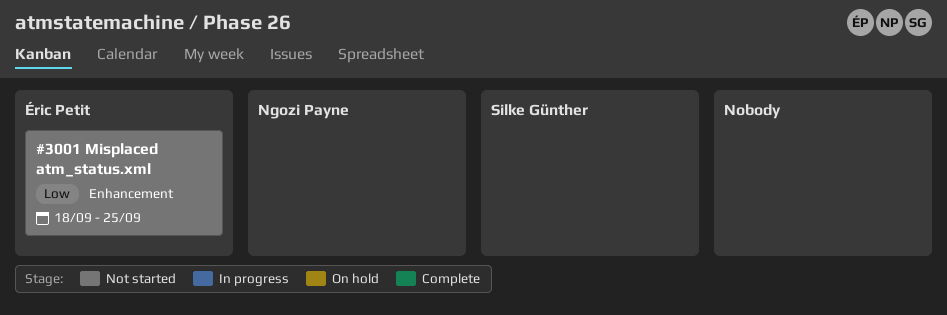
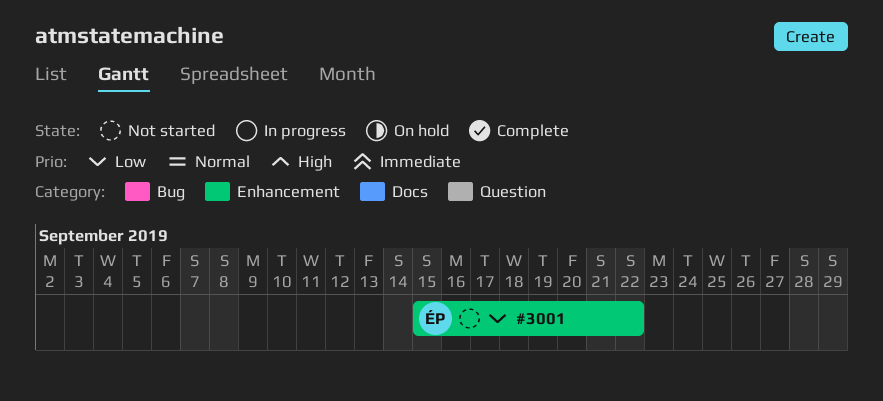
#3001, start: Sep 18 -> Sep 15
#3001, due: Sep 25 -> Sep 22

